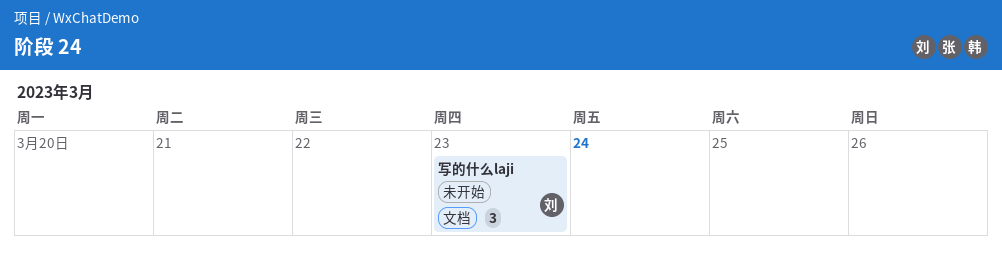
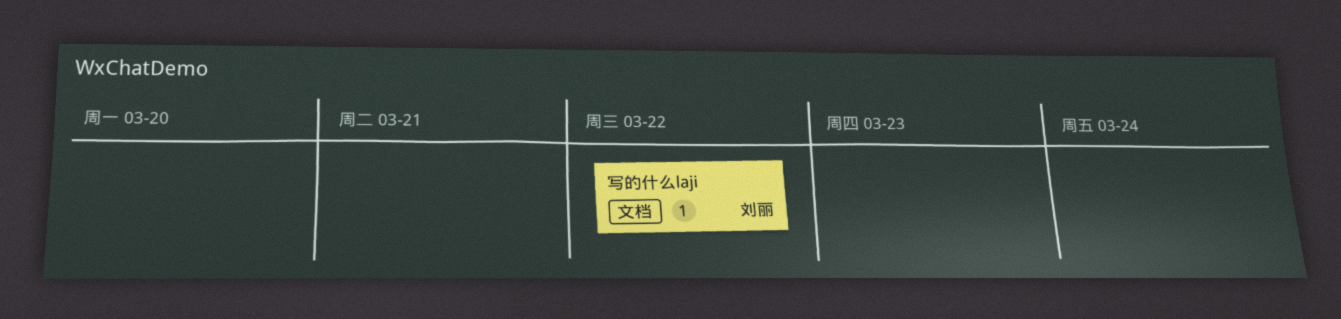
写的什么laji, estimate: 3 -> 1
写的什么laji, due: Mar 23 -> Mar 22

